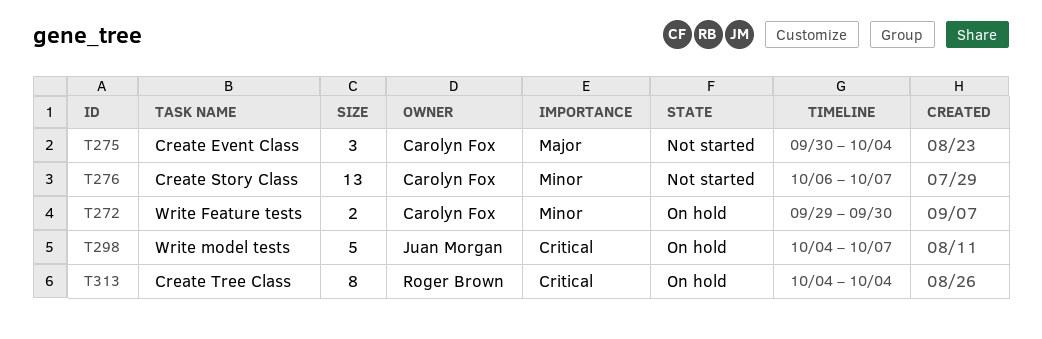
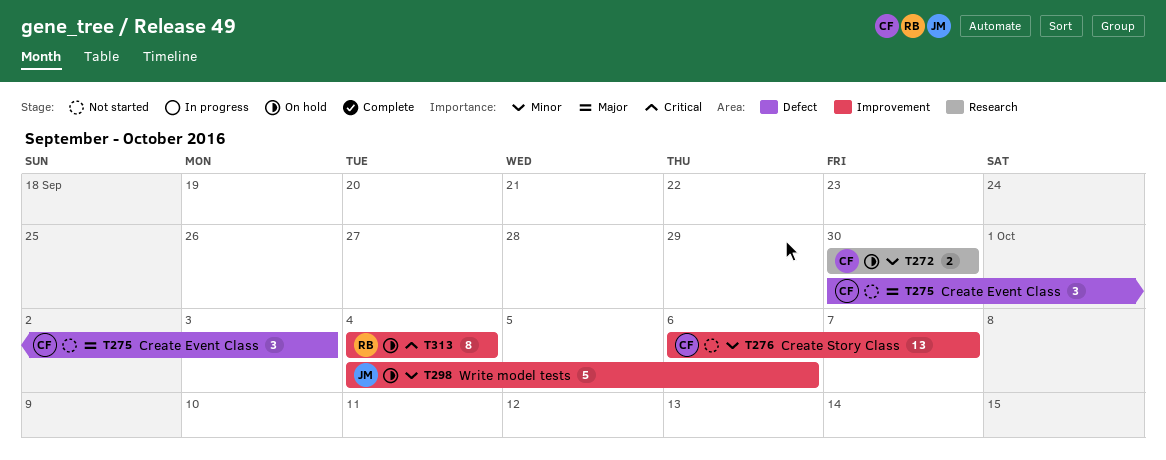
T272, start: Sep 29 -> Sep 30
T275, due: Oct 4 -> Oct 3
T298, priority: Critical -> Minor
T298, due: Oct 7 -> Oct 6

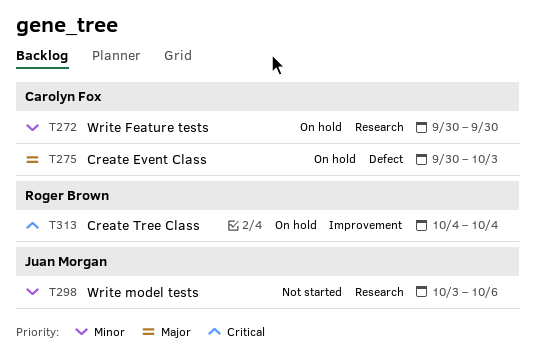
T275, status: Not started -> On hold
T276: present -> none
T298, status: On hold -> Not started
T298, label: Improvement -> Research
T298, start: Oct 4 -> Oct 3

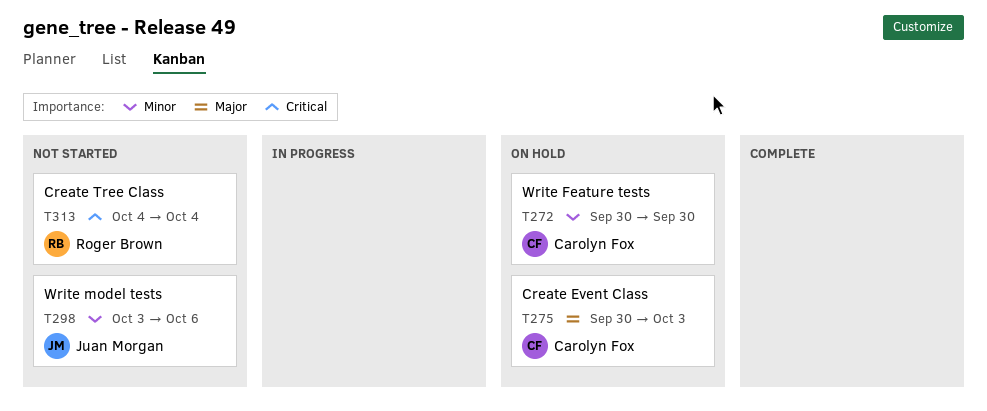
T313, status: On hold -> Not started

